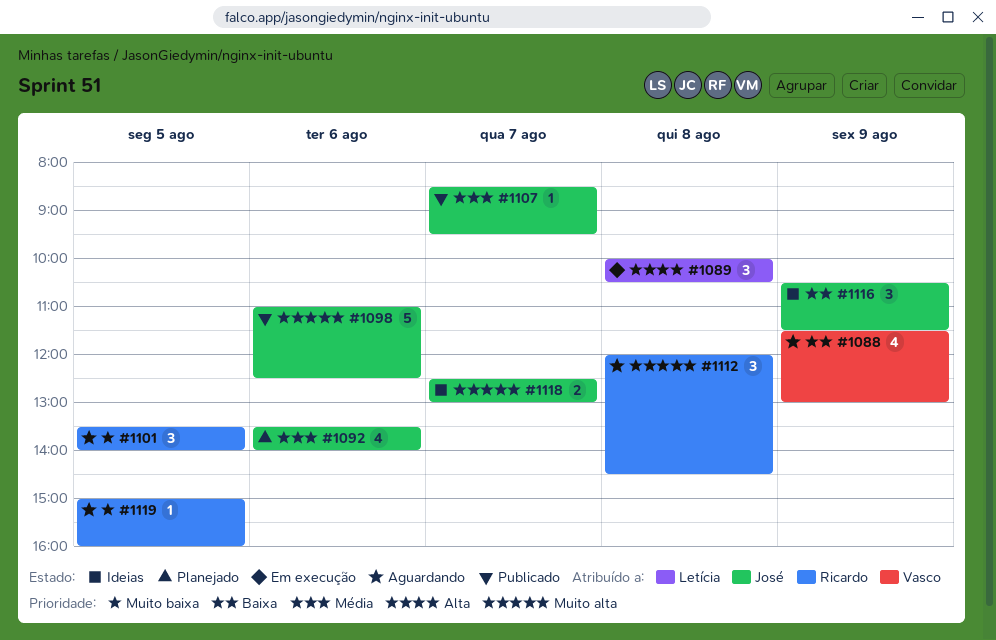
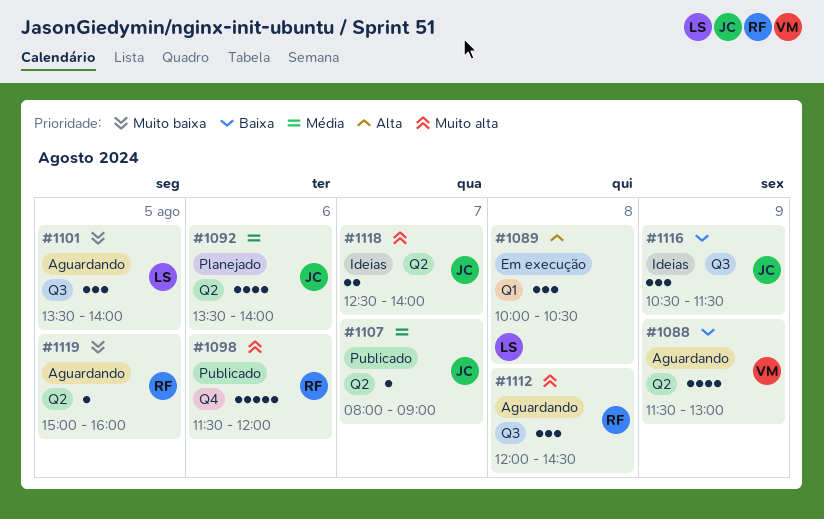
#1098, owner: José -> Ricardo
#1098, begins: 11:00 -> 11:30
#1098, ends: 12:30 -> 12:00
#1101, owner: Ricardo -> Letícia
#1107, begins: 08:30 -> 08:00
#1107, ends: 09:30 -> 09:00
#1118, ends: 13:00 -> 14:00

